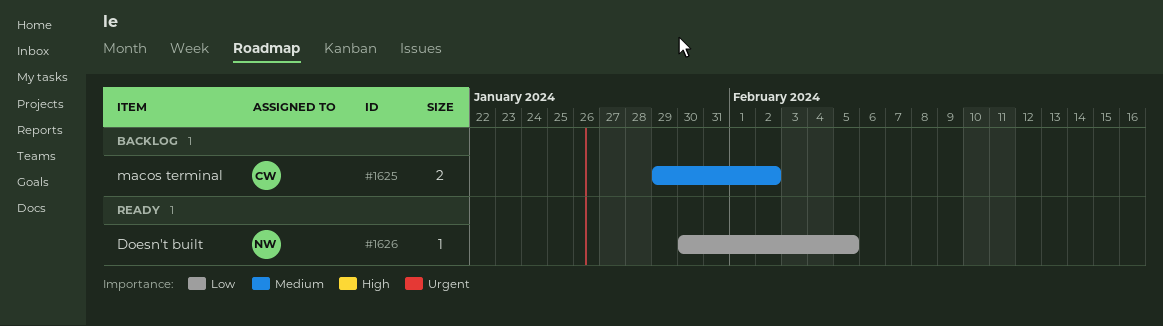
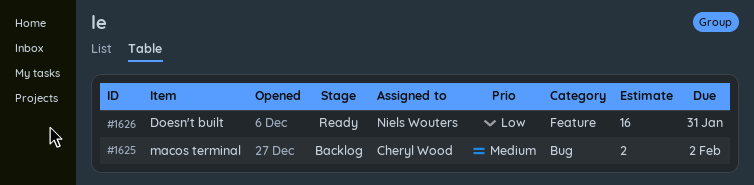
#1626, estimate: 1 -> 16
#1626, due: Feb 5 -> Jan 31

